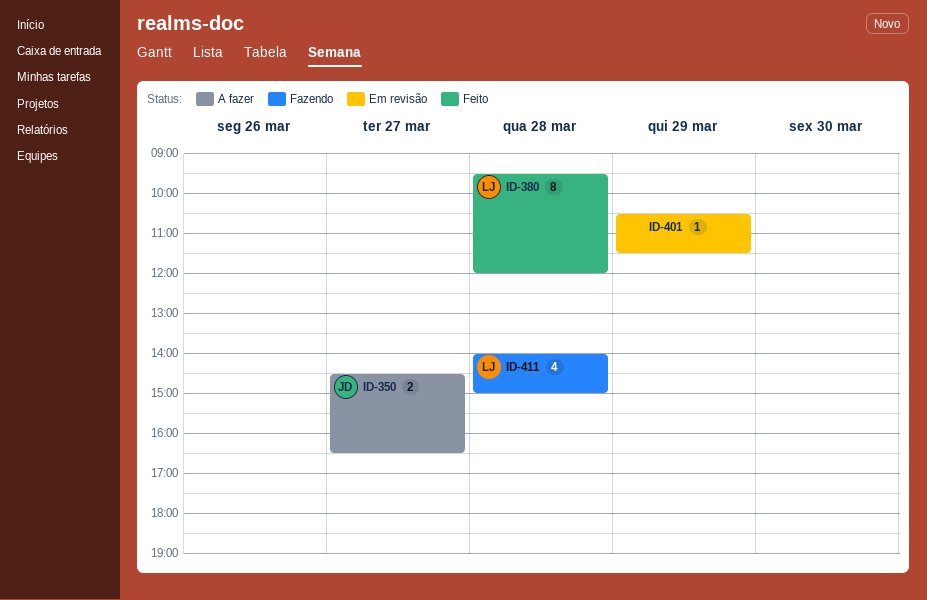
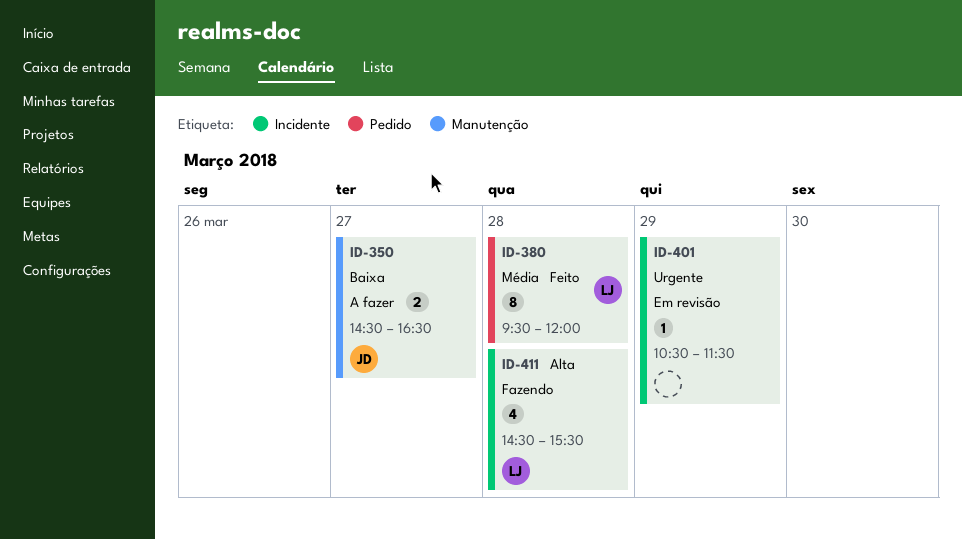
ID-411, begins: 14:00 -> 14:30
ID-411, ends: 15:00 -> 15:30

